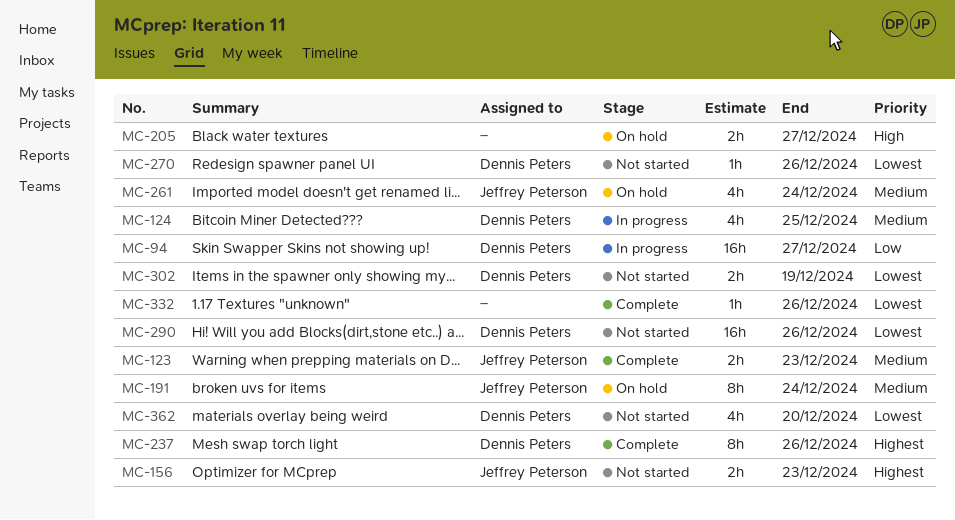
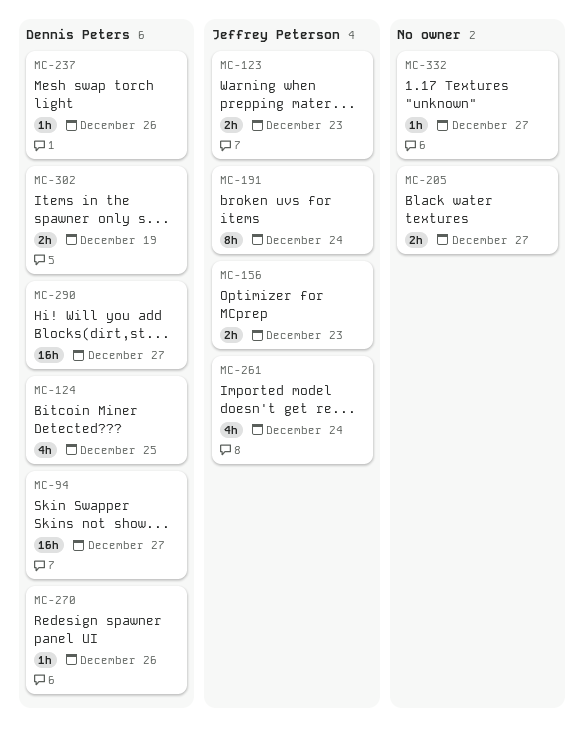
MC-237, estimate: 8h -> 1h
MC-290, due: Dec 26 -> Dec 27
MC-332, due: Dec 26 -> Dec 27
MC-362: present -> none

